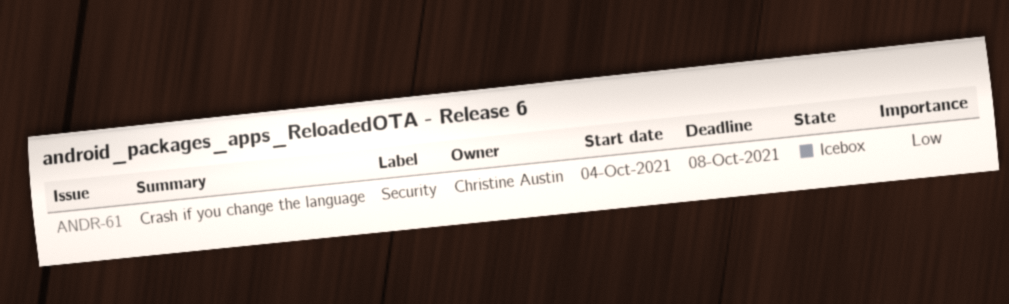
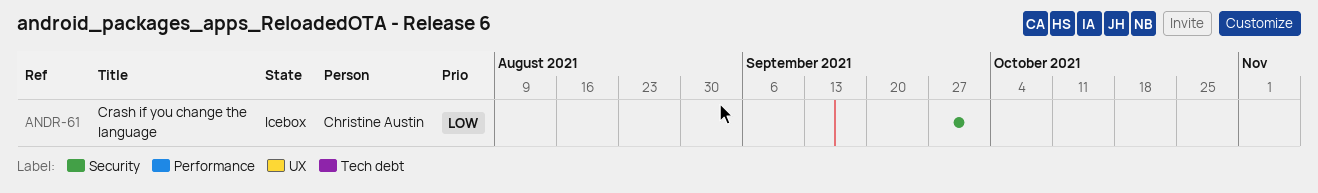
ANDR-61, start: Oct 4 -> Sep 27
ANDR-61, due: Oct 8 -> Oct 1

